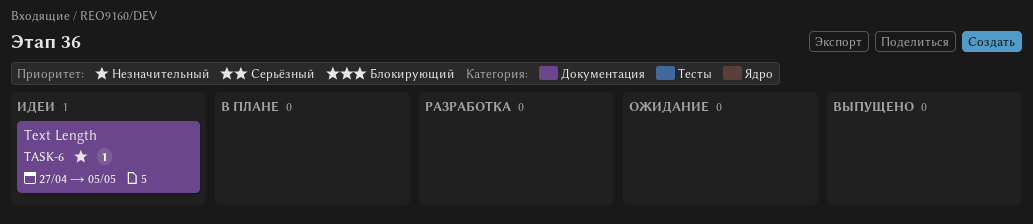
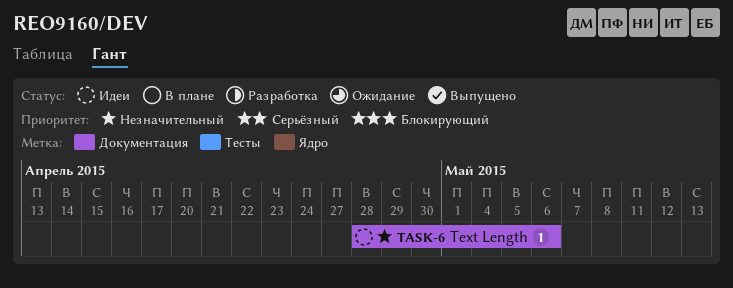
TASK-6, start: Apr 27 -> Apr 28
TASK-6, due: May 5 -> May 6

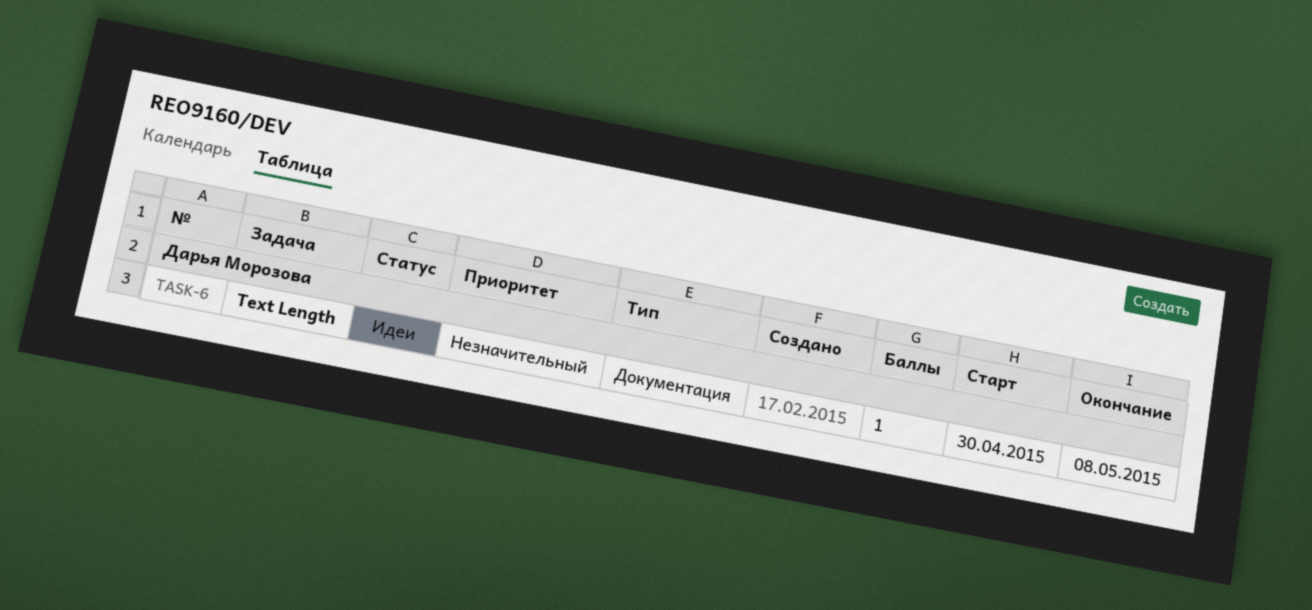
TASK-6, start: Apr 28 -> Apr 30
TASK-6, due: May 6 -> May 8

